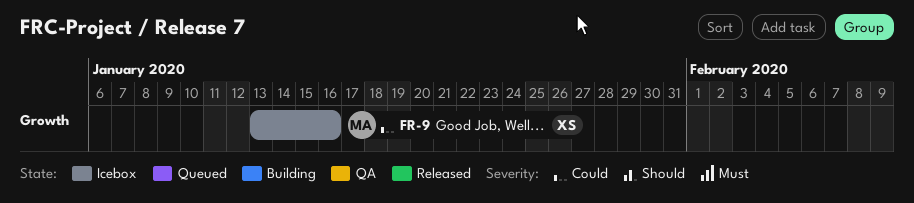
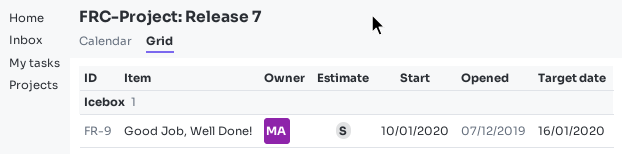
FR-9, estimate: XS -> S
FR-9, start: Jan 13 -> Jan 10

